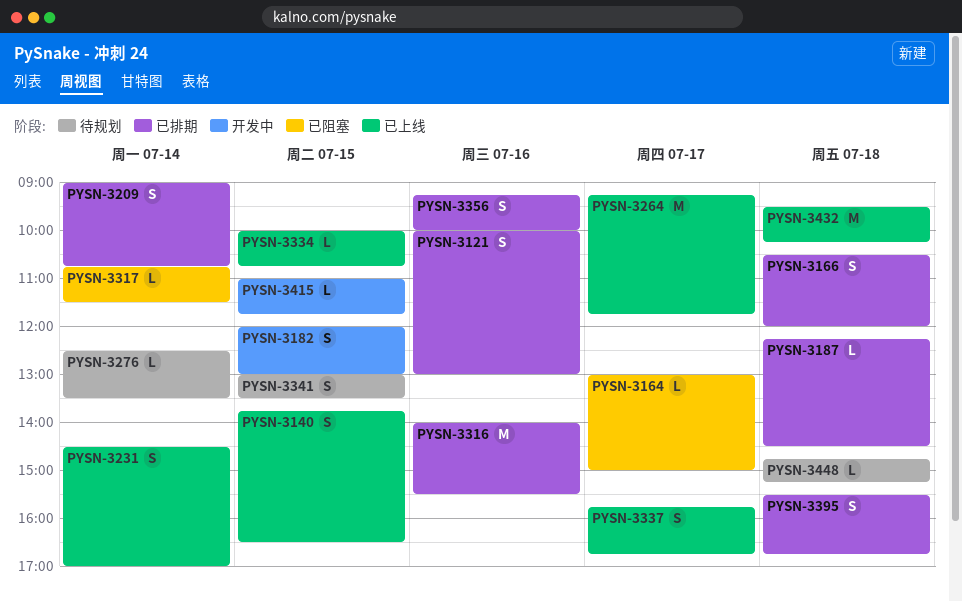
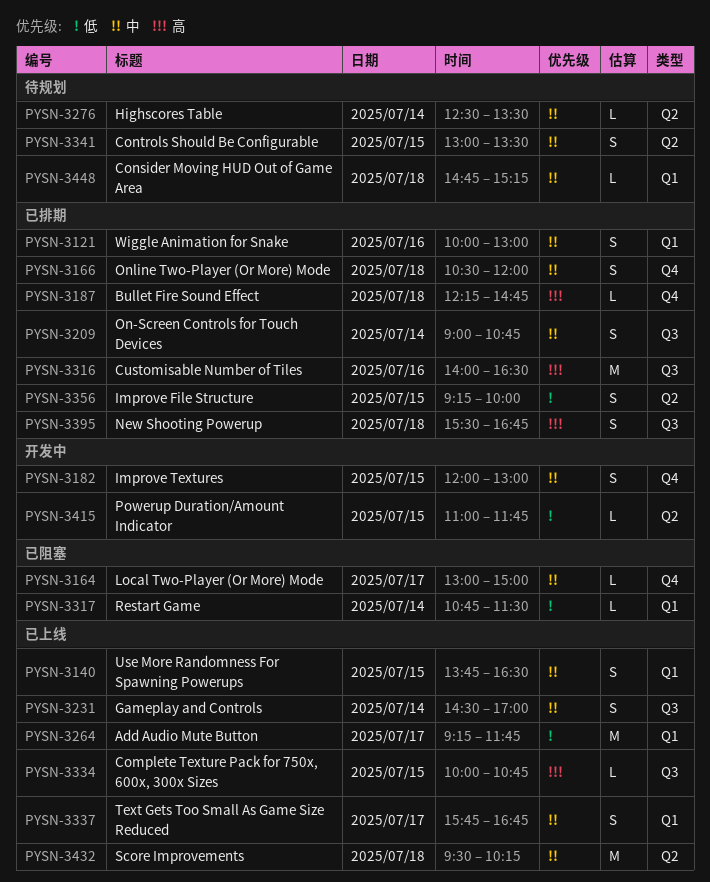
PYSN-3187, ends: 14:30 -> 14:45
PYSN-3316, ends: 15:30 -> 16:30
PYSN-3356, day: Jul 16 -> Jul 15

